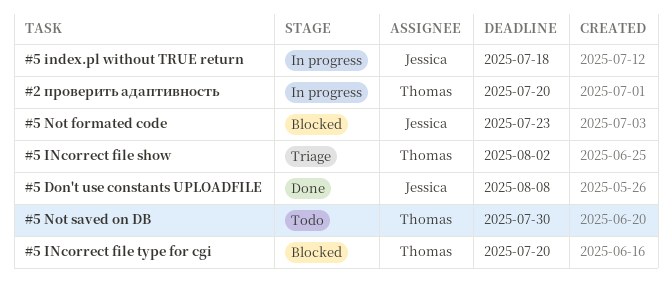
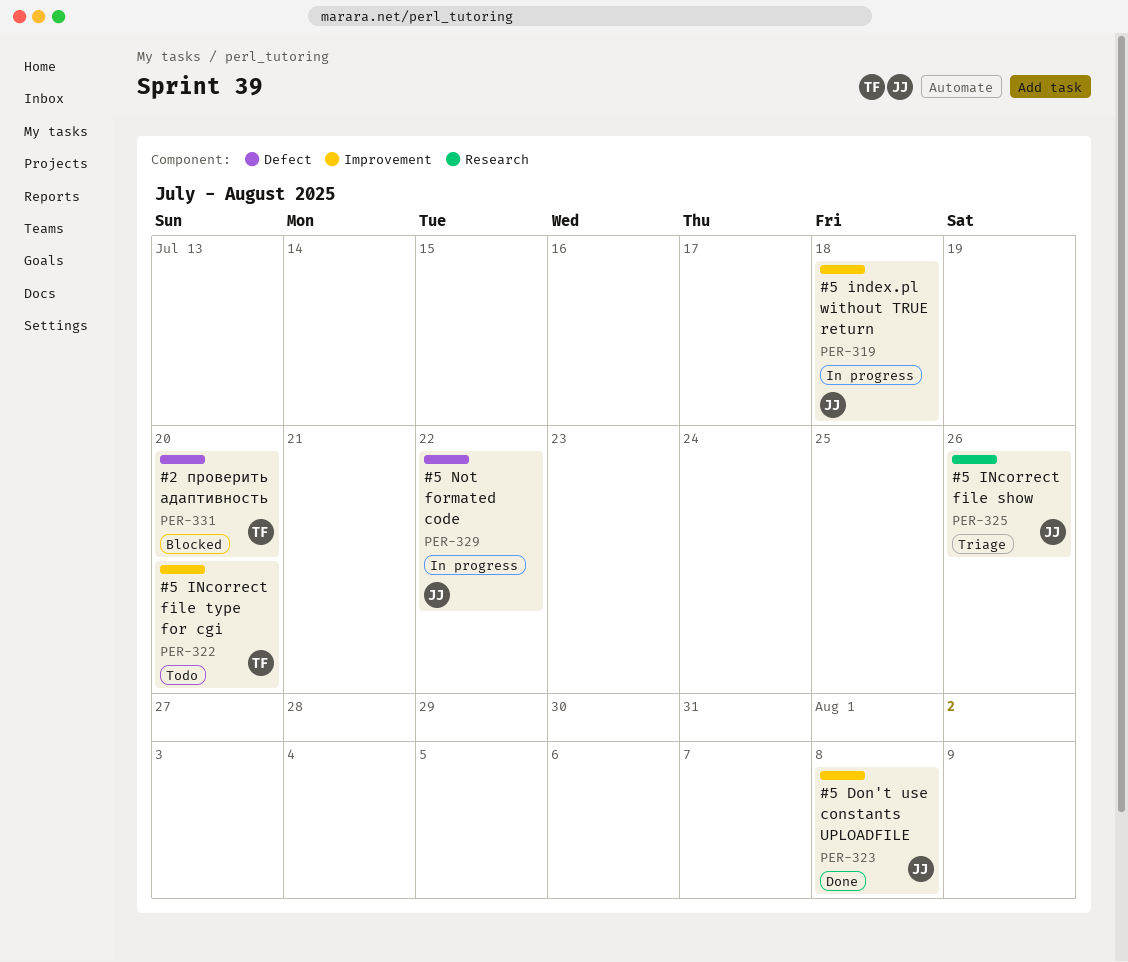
#2 проверить адаптивность, status: In progress -> Blocked
#5 INcorrect file show, owner: Thomas -> Jessica
#5 INcorrect file show, due: Aug 2 -> Jul 26
#5 INcorrect file type for cgi, status: Blocked -> Todo
#5 Not formated code, status: Blocked -> In progress
#5 Not formated code, due: Jul 23 -> Jul 22
#5 Not saved on DB: present -> none

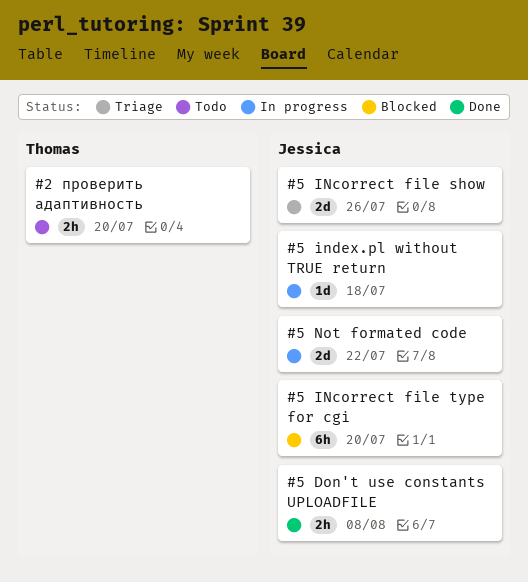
#2 проверить адаптивность, status: Blocked -> Todo
#5 INcorrect file type for cgi, status: Todo -> Blocked
#5 INcorrect file type for cgi, owner: Thomas -> Jessica

